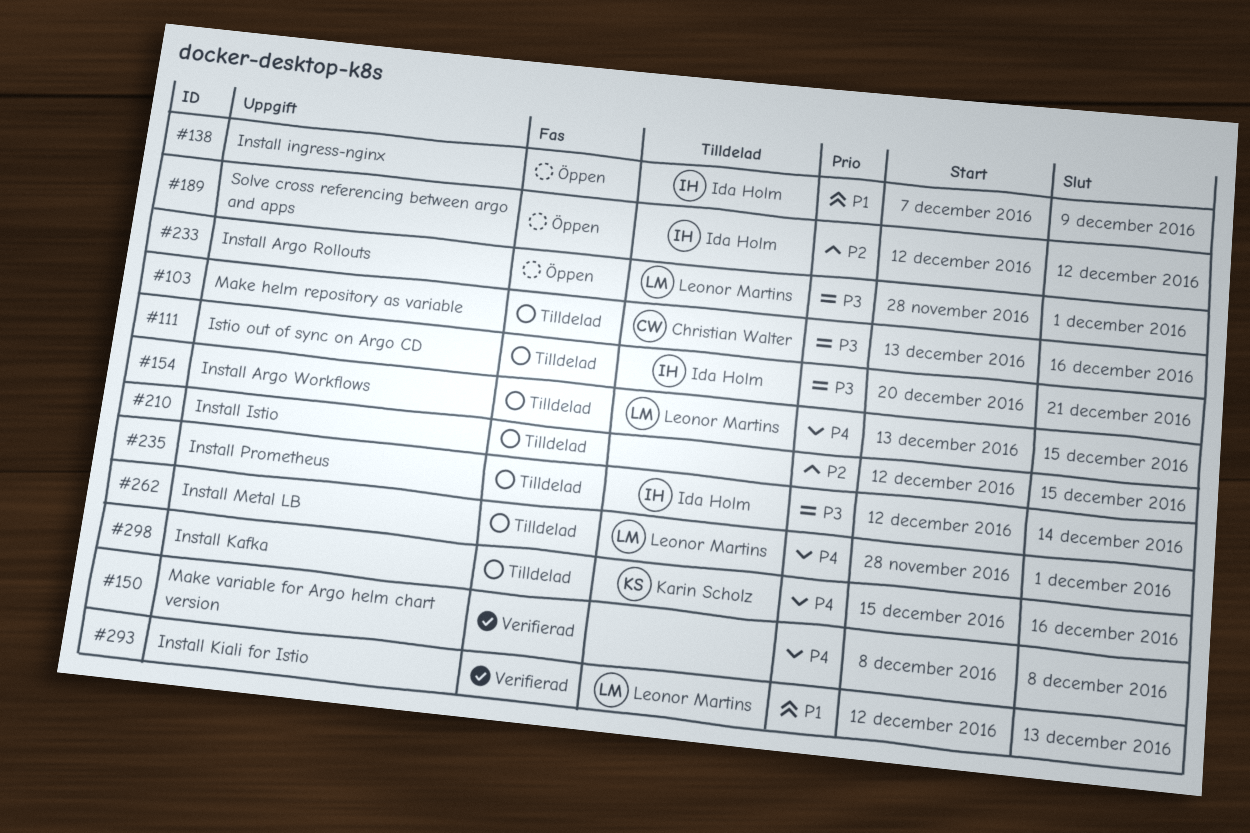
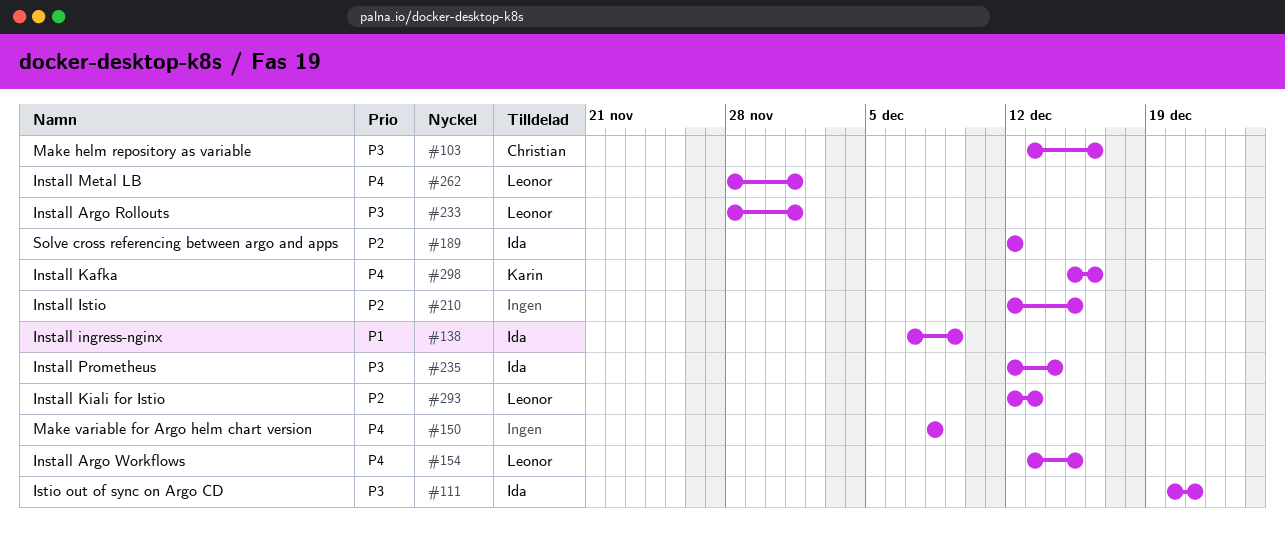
#293, priority: P1 -> P2

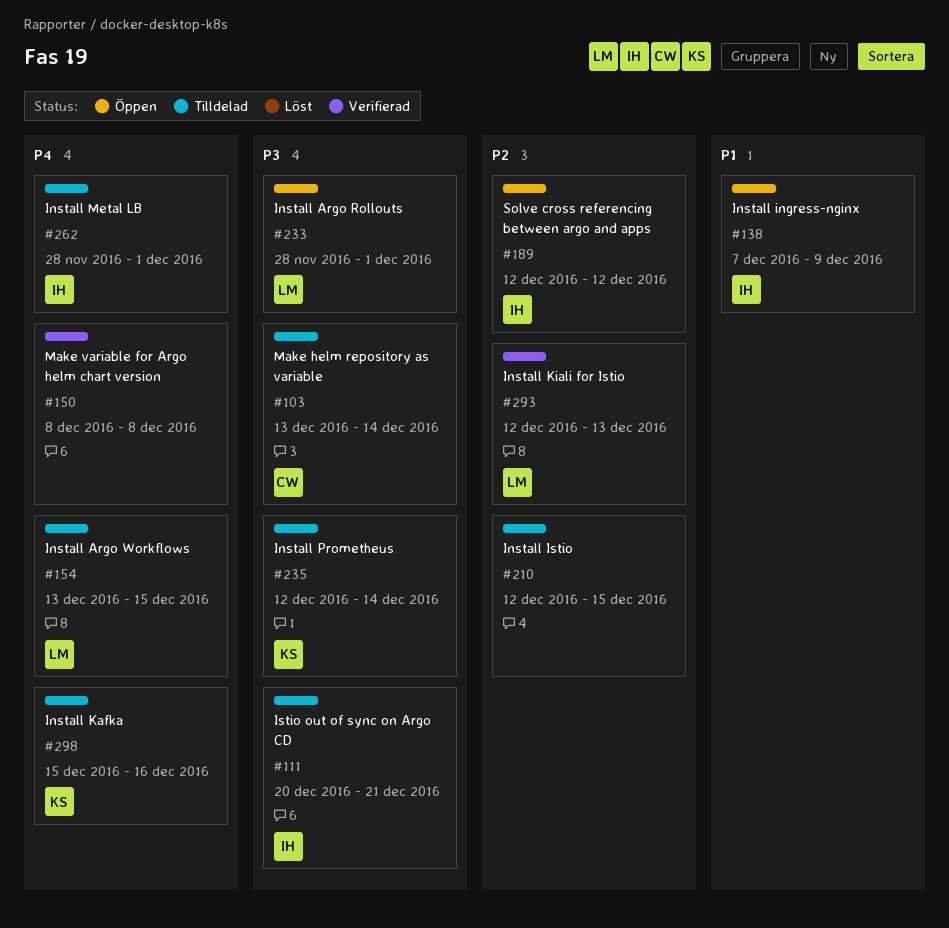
#103, due: Dec 16 -> Dec 14
#235, owner: Ida -> Karin
#262, owner: Leonor -> Ida

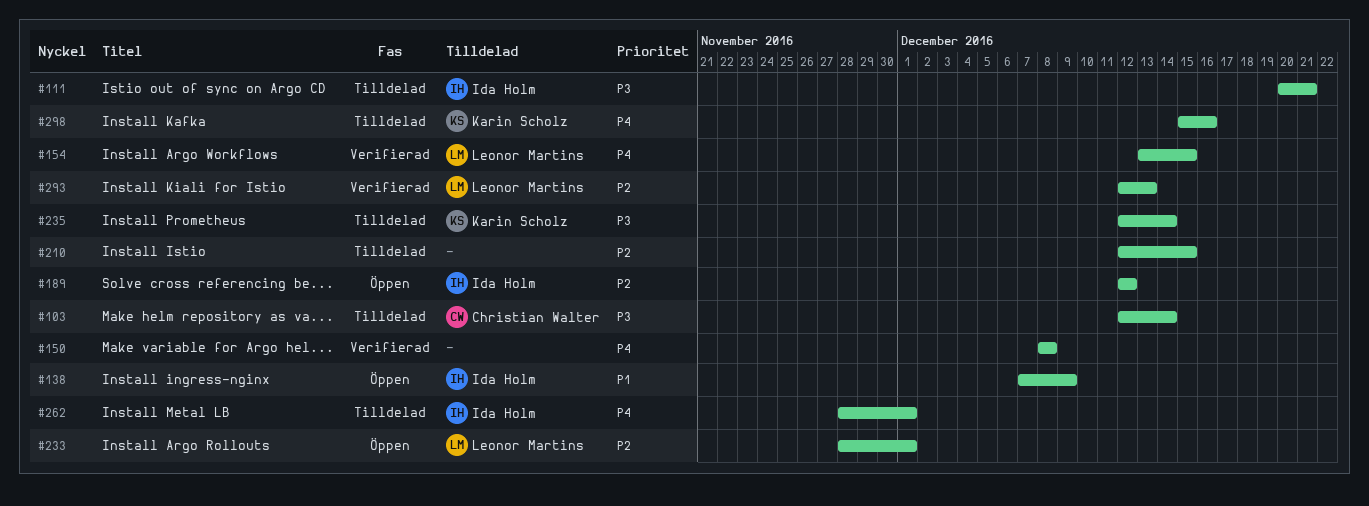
#103, start: Dec 13 -> Dec 12
#154, status: Tilldelad -> Verifierad
#233, priority: P3 -> P2

